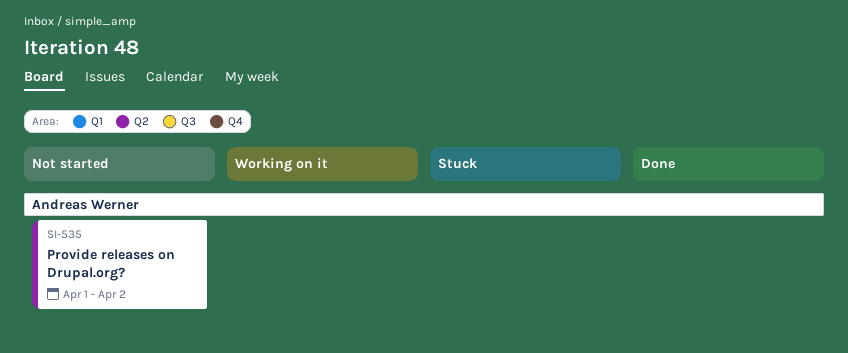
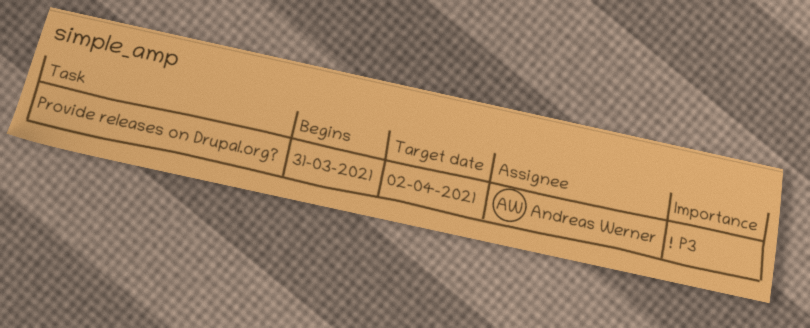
Provide releases on Drupal.org?, start: Apr 1 -> Mar 31

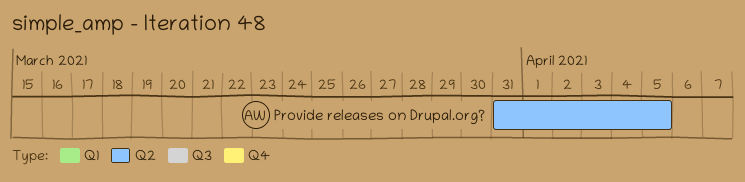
Provide releases on Drupal.org?, due: Apr 2 -> Apr 5

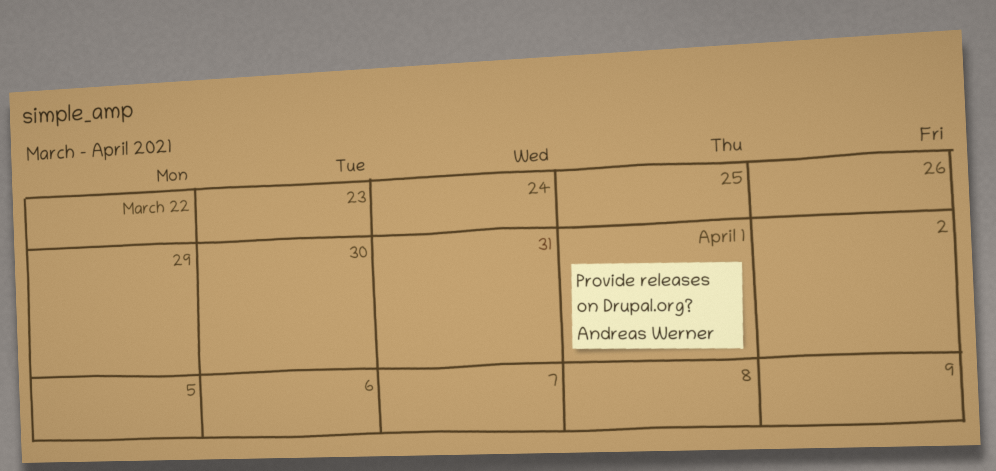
Provide releases on Drupal.org?, due: Apr 5 -> Apr 1

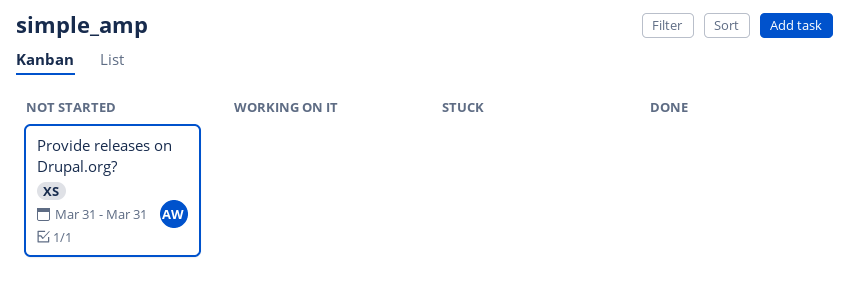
Provide releases on Drupal.org?, due: Apr 1 -> Mar 31

